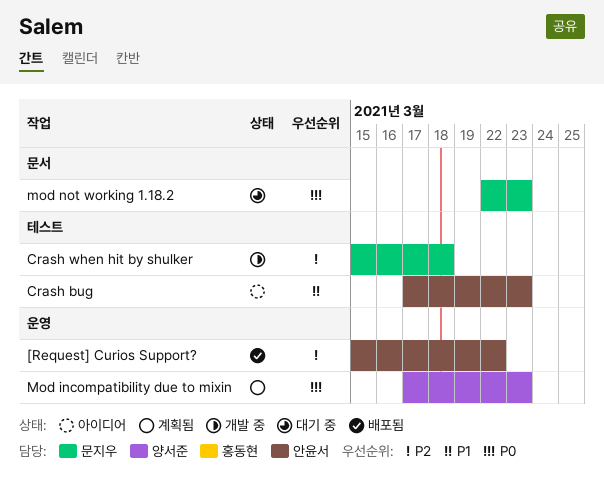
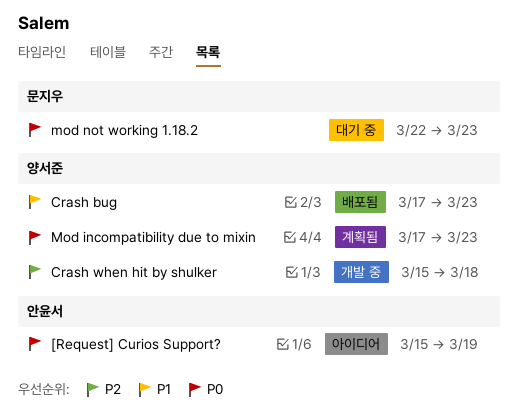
[Request] Curios Support?, status: 배포됨 -> 아이디어
[Request] Curios Support?, priority: P2 -> P0
[Request] Curios Support?, due: Mar 22 -> Mar 19
Crash bug, status: 아이디어 -> 배포됨
Crash bug, owner: 안윤서 -> 양서준
Crash when hit by shulker, owner: 문지우 -> 양서준

